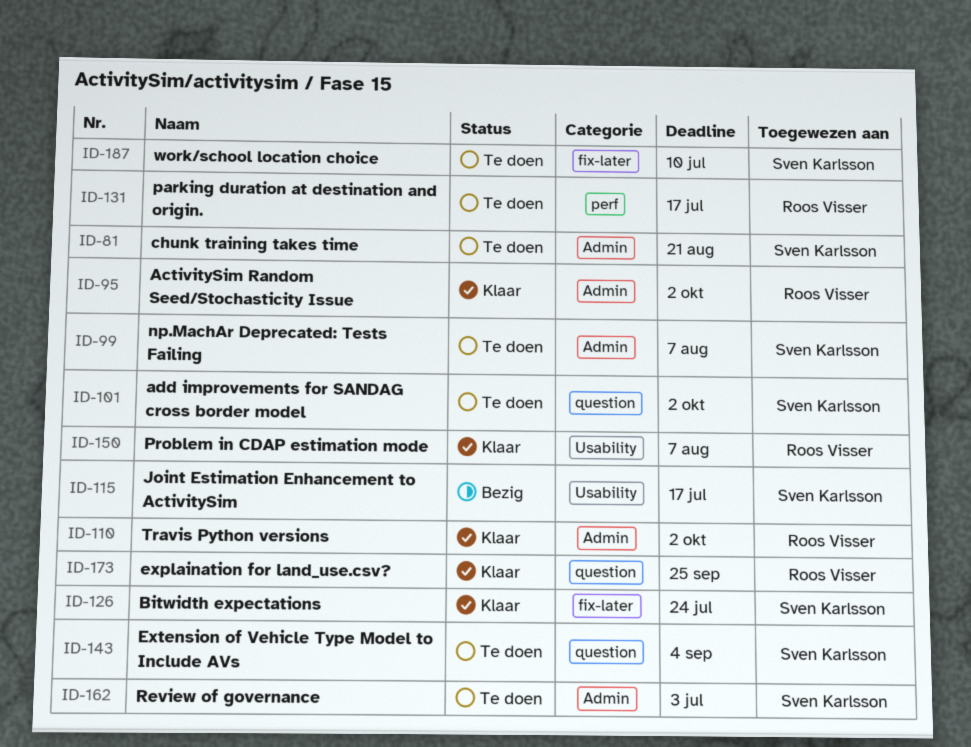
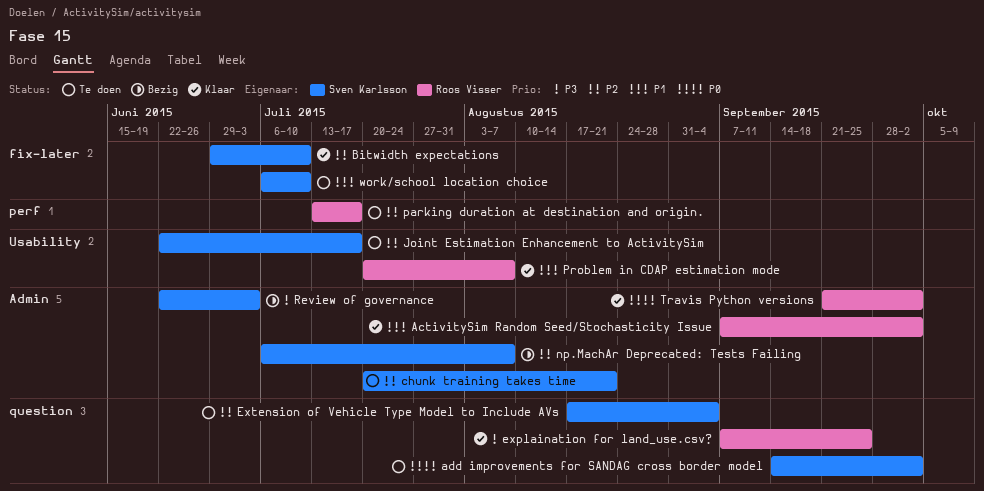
Bitwidth expectations, due: Jul 24 -> Jul 10
Joint Estimation Enhancement to ActivitySim, status: Bezig -> Te doen
np.MachAr Deprecated: Tests Failing, status: Te doen -> Bezig
Review of governance, status: Te doen -> Bezig

